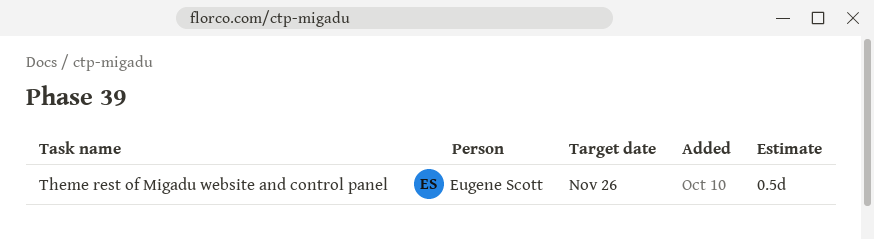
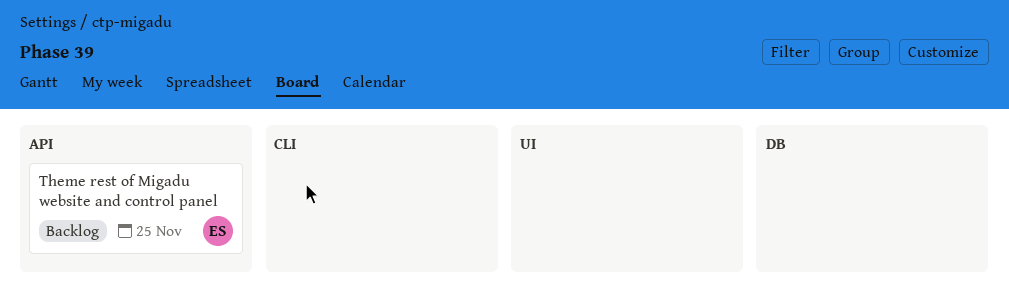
Theme rest of Migadu website and control panel, due: Nov 26 -> Nov 25

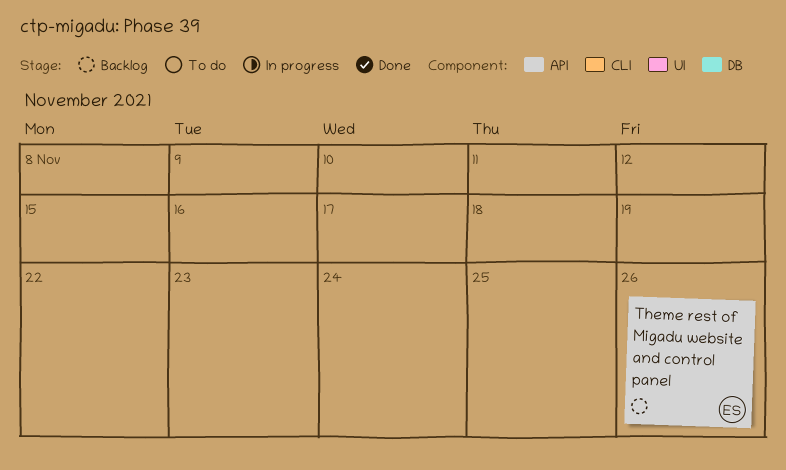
Theme rest of Migadu website and control panel, due: Nov 25 -> Nov 26

